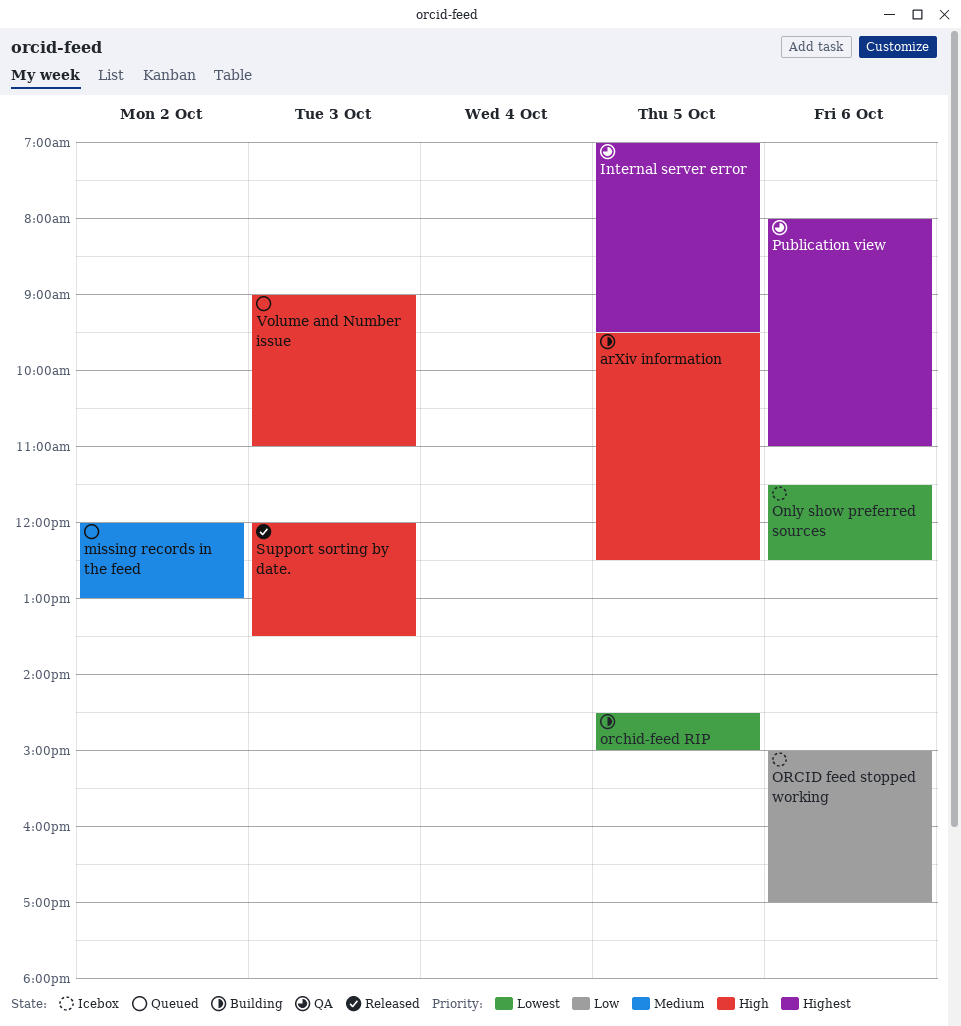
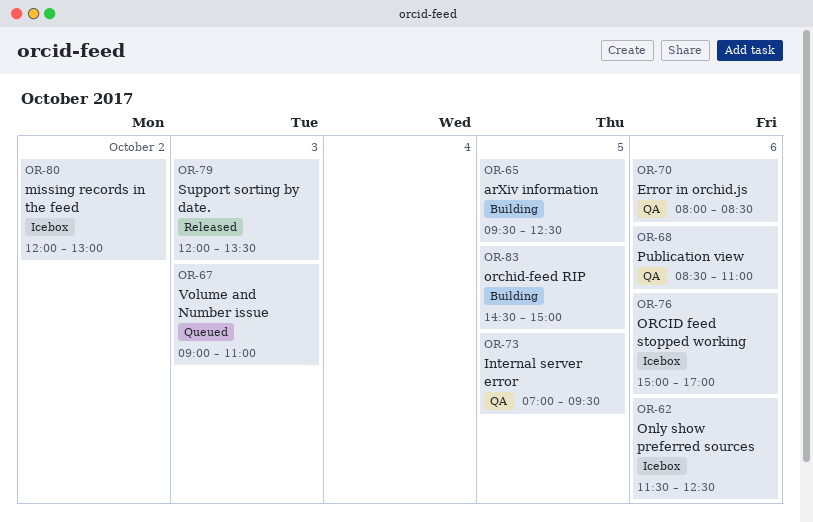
Error in orchid.js: none -> present
missing records in the feed, status: Queued -> Icebox
Publication view, begins: 08:00 -> 08:30

